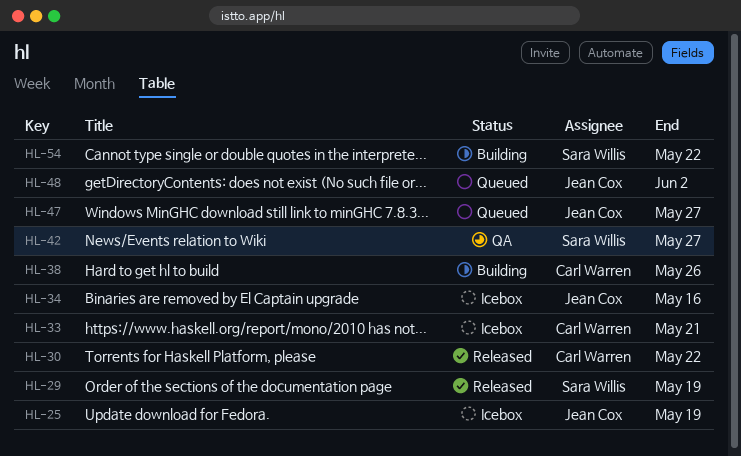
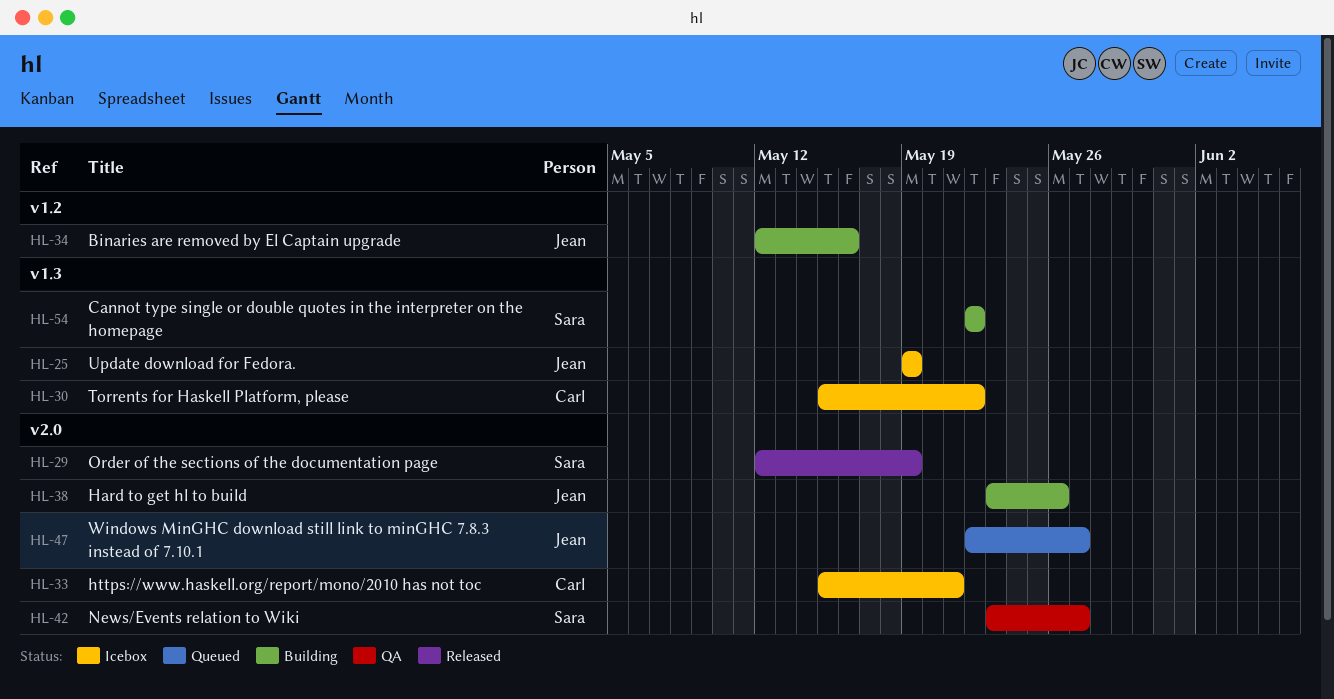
HL-30, status: Released -> Icebox
HL-34, status: Icebox -> Building
HL-38, owner: Carl Warren -> Jean Cox
HL-48: present -> none

